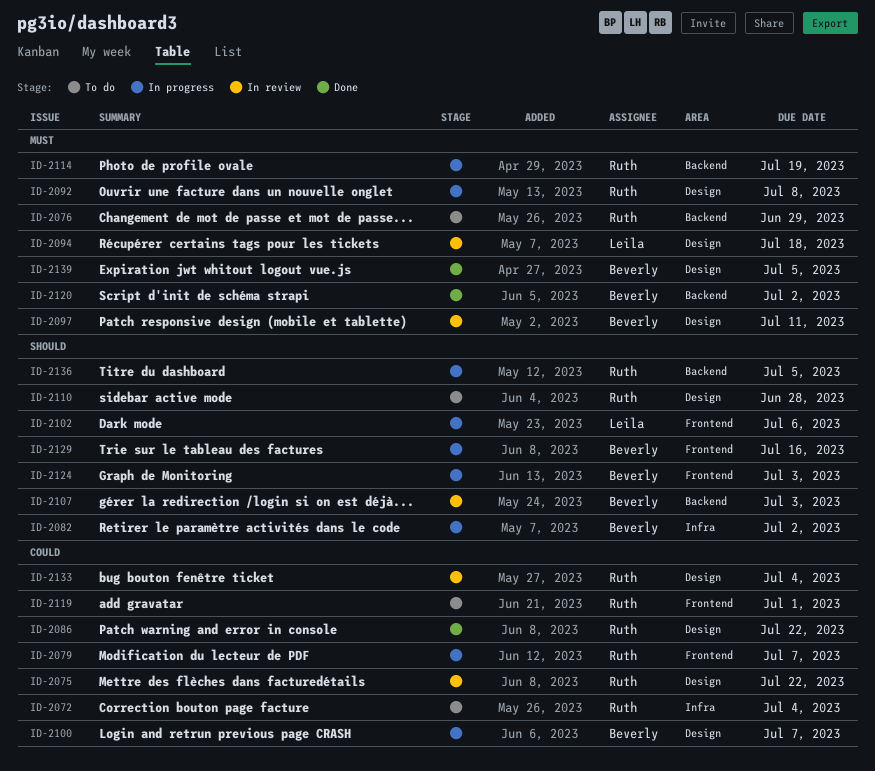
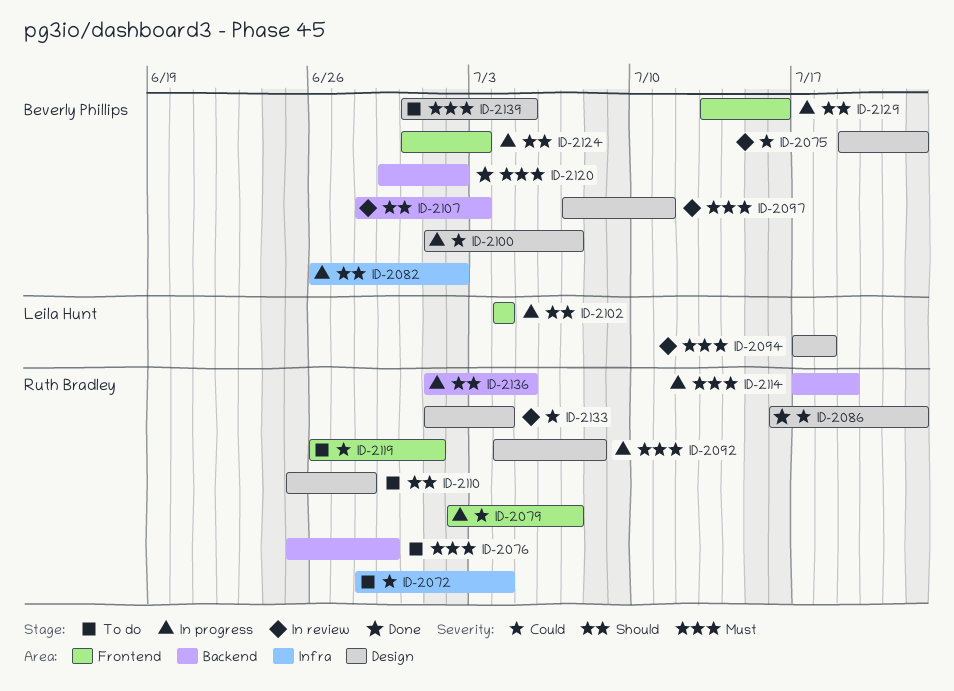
ID-2075, owner: Ruth Bradley -> Beverly Phillips
ID-2102, due: Jul 6 -> Jul 4
ID-2139, status: Done -> To do

